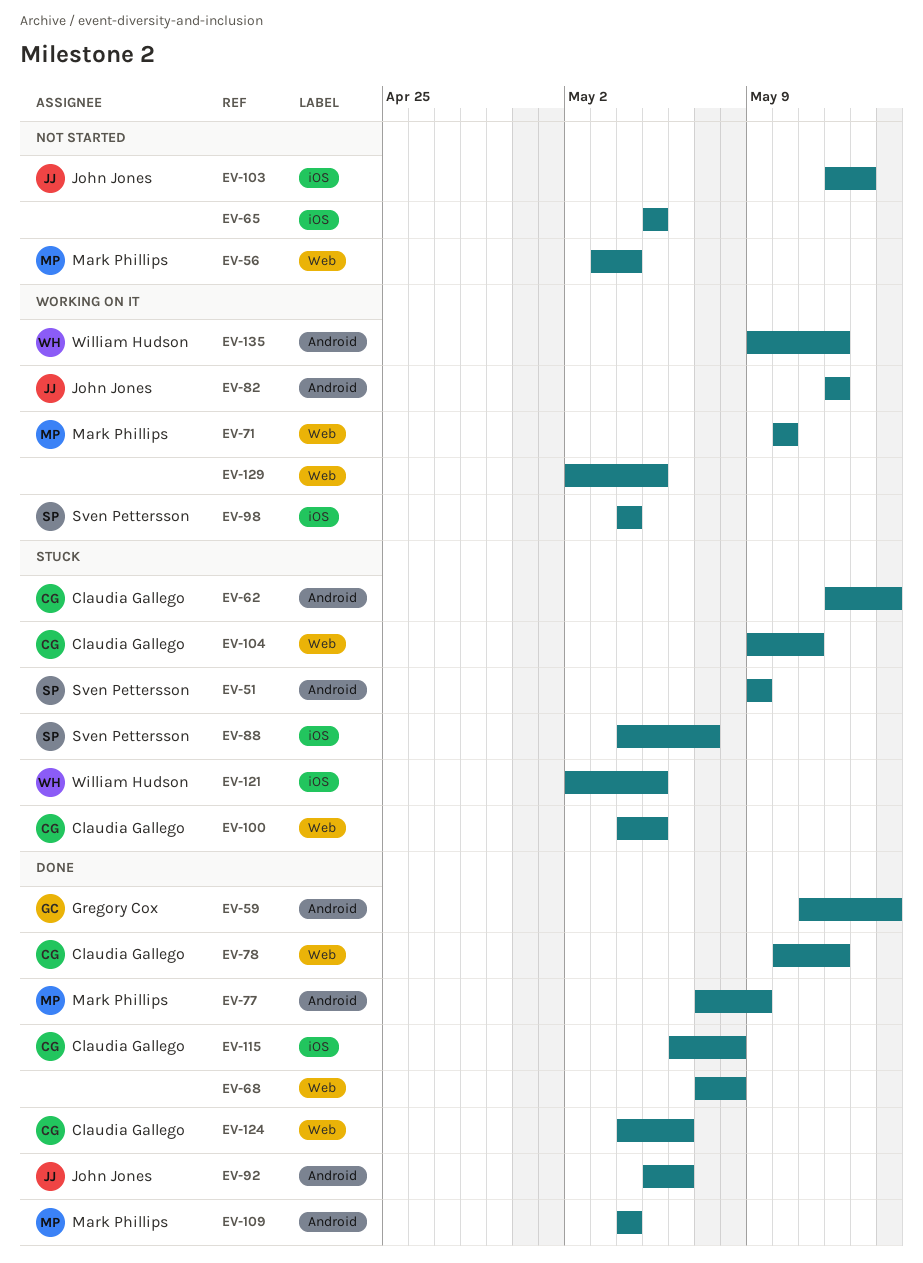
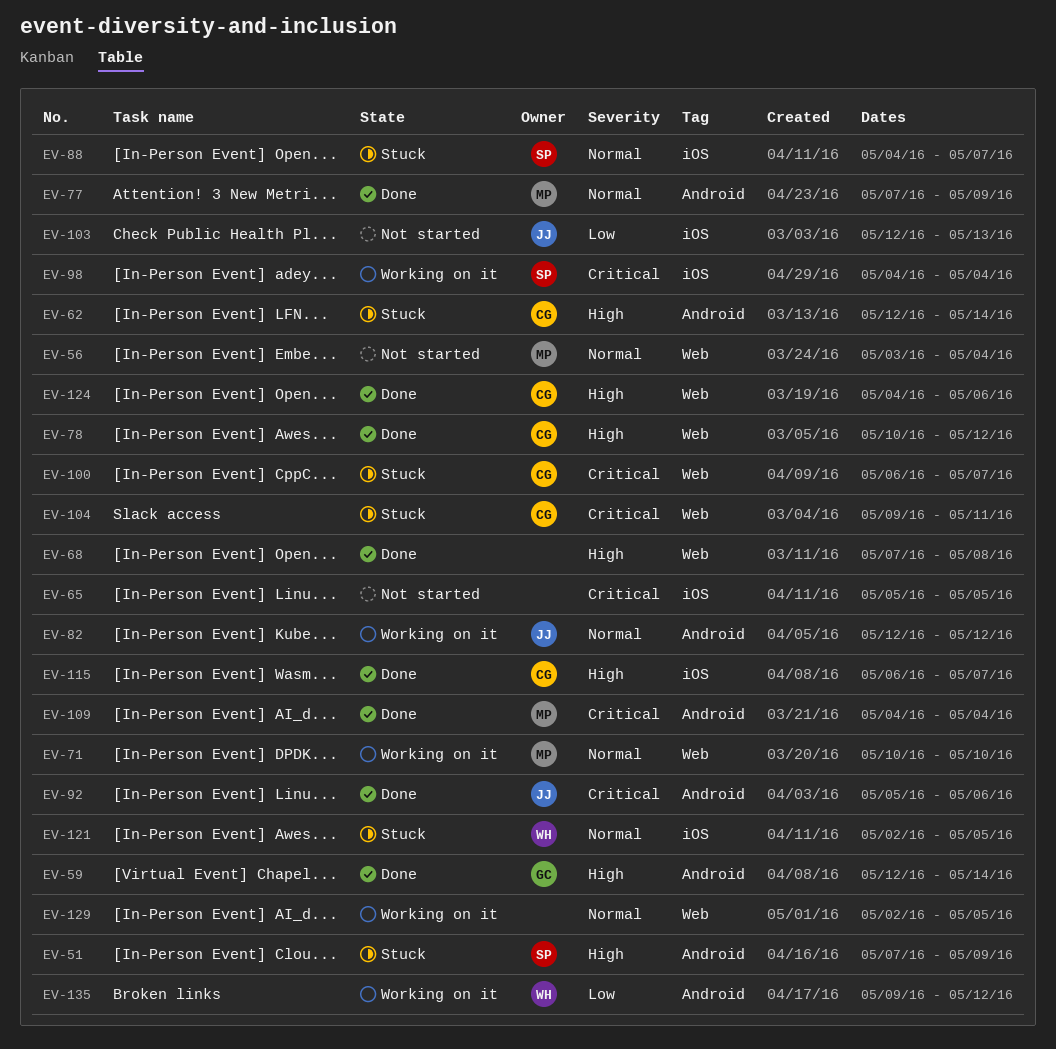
EV-51, start: May 9 -> May 7
EV-59, start: May 11 -> May 12
EV-100, start: May 4 -> May 6
EV-100, due: May 5 -> May 7
EV-115, due: May 8 -> May 7

